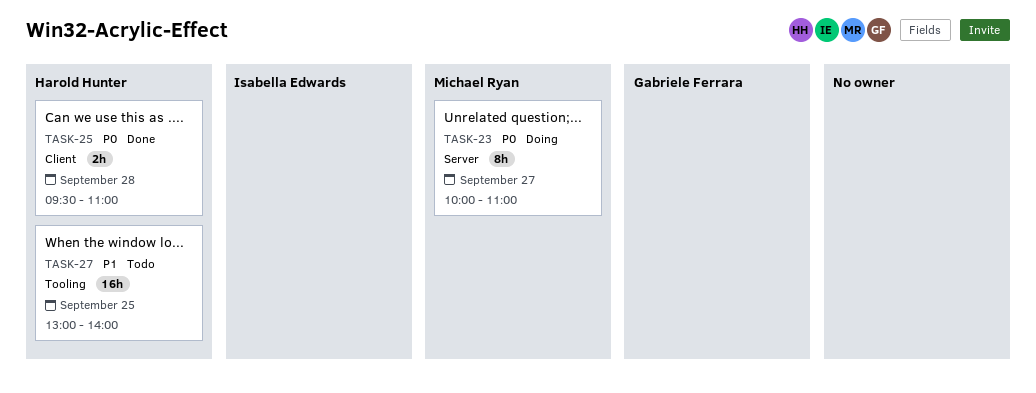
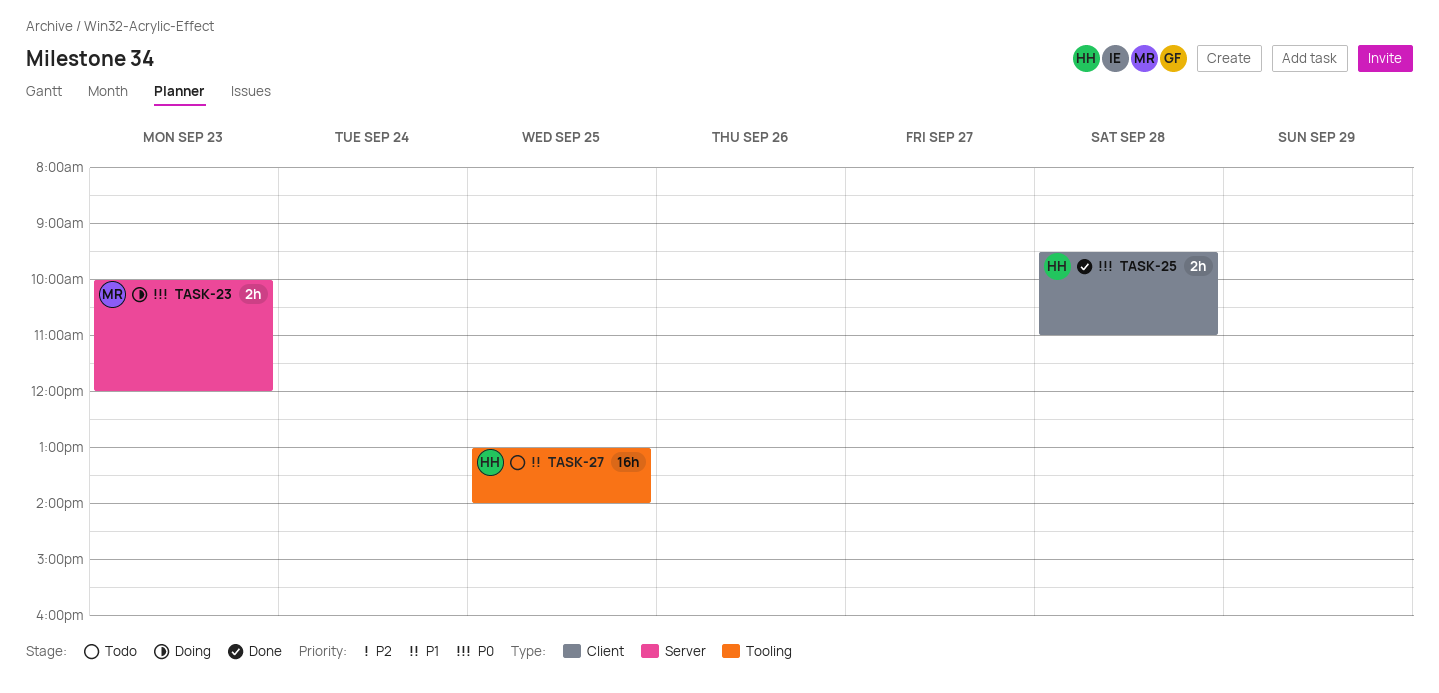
TASK-23, estimate: 8h -> 2h
TASK-23, day: Sep 27 -> Sep 23
TASK-23, ends: 11:00 -> 12:00

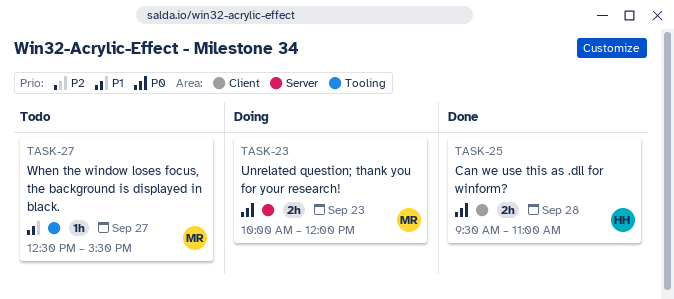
TASK-27, owner: HH -> MR
TASK-27, estimate: 16h -> 1h
TASK-27, day: Sep 25 -> Sep 27
TASK-27, begins: 13:00 -> 12:30
TASK-27, ends: 14:00 -> 15:30

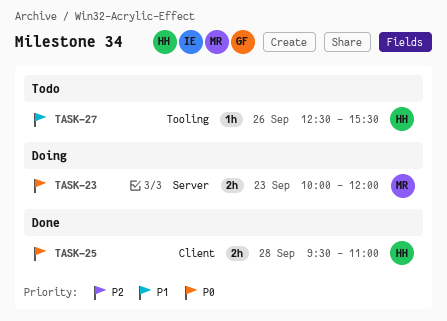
TASK-27, owner: MR -> HH
TASK-27, day: Sep 27 -> Sep 26

